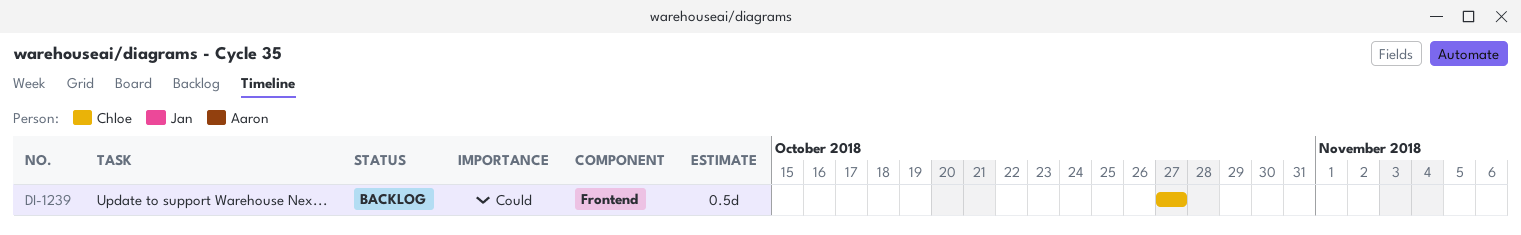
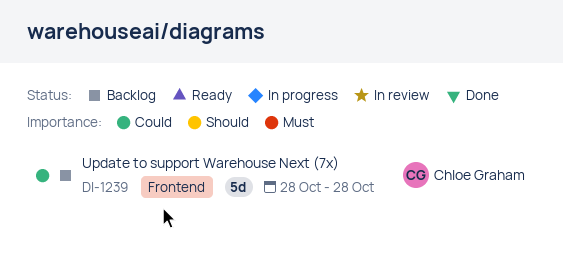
DI-1239, estimate: 0.5d -> 5d
DI-1239, start: Oct 27 -> Oct 28
DI-1239, due: Oct 27 -> Oct 28

